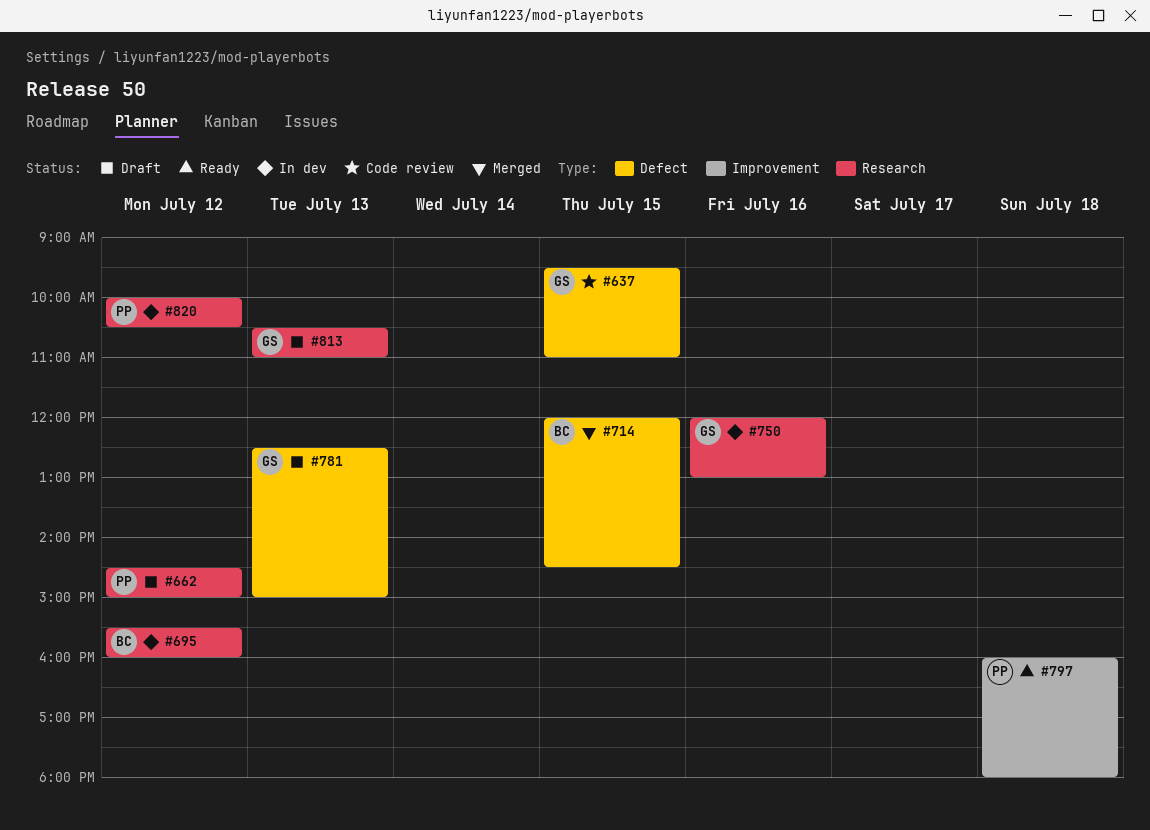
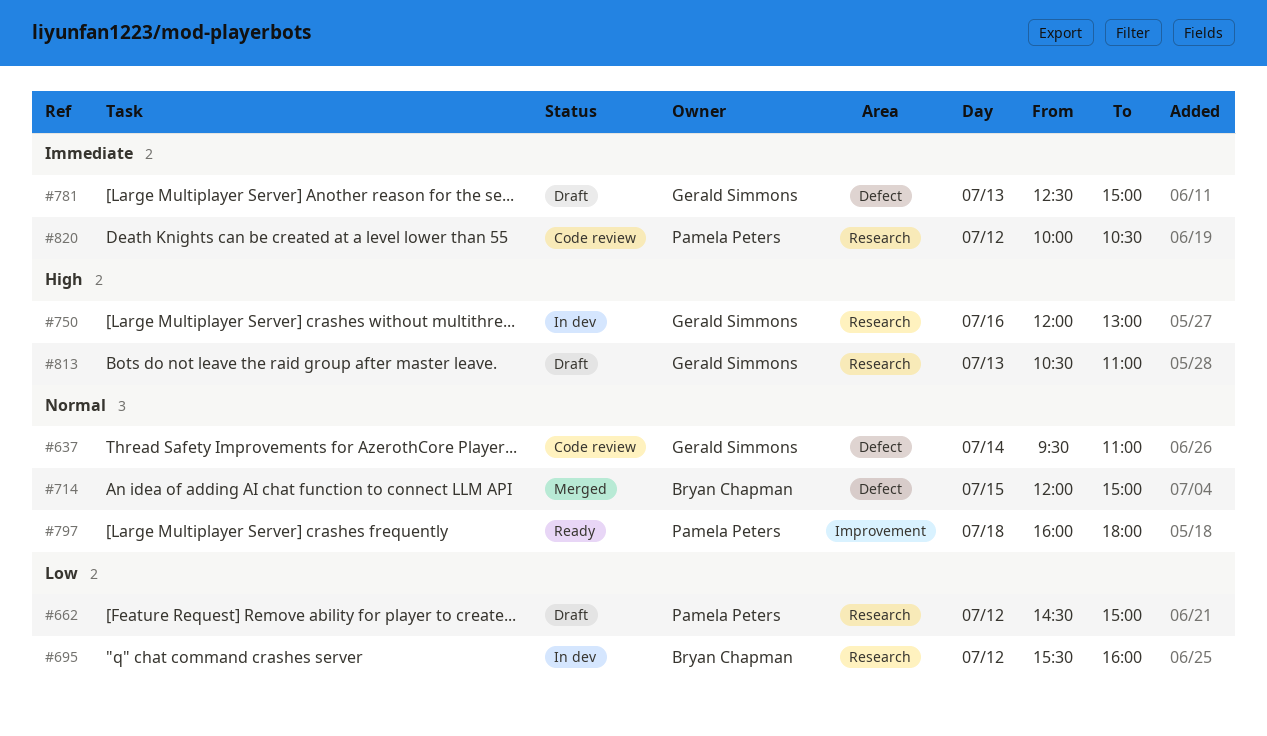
#637, day: Jul 15 -> Jul 14
#714, ends: 14:30 -> 15:00
#820, status: In dev -> Code review

